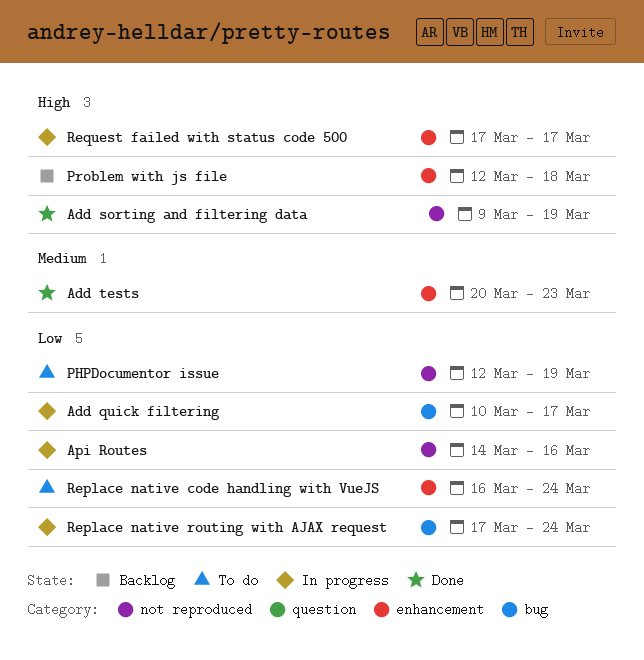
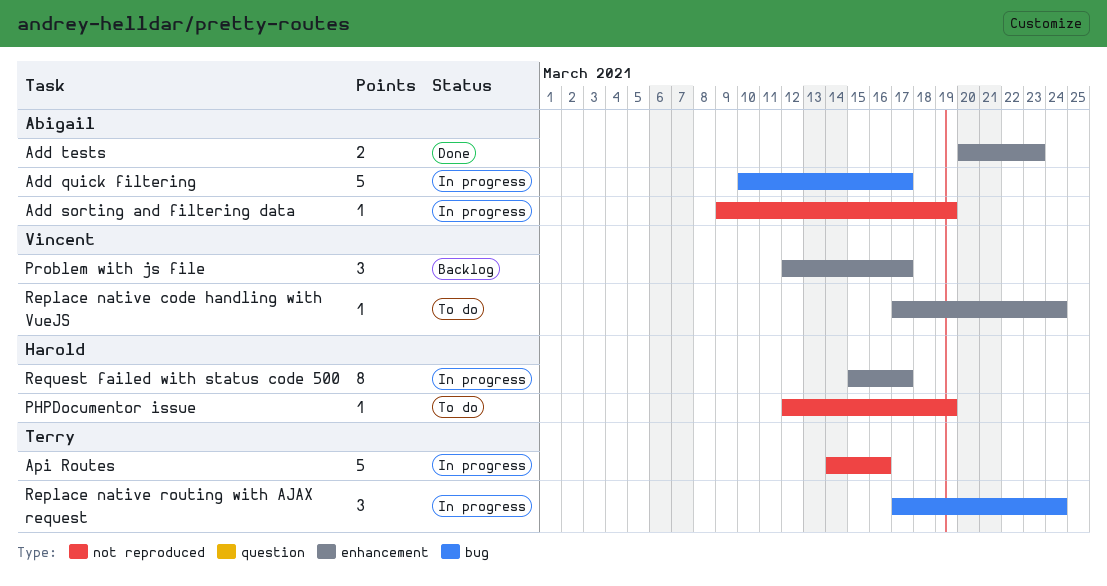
Add sorting and filtering data, status: Done -> In progress
Problem with js file, due: Mar 18 -> Mar 17
Replace native code handling with VueJS, start: Mar 16 -> Mar 17
Request failed with status code 500, start: Mar 17 -> Mar 15

